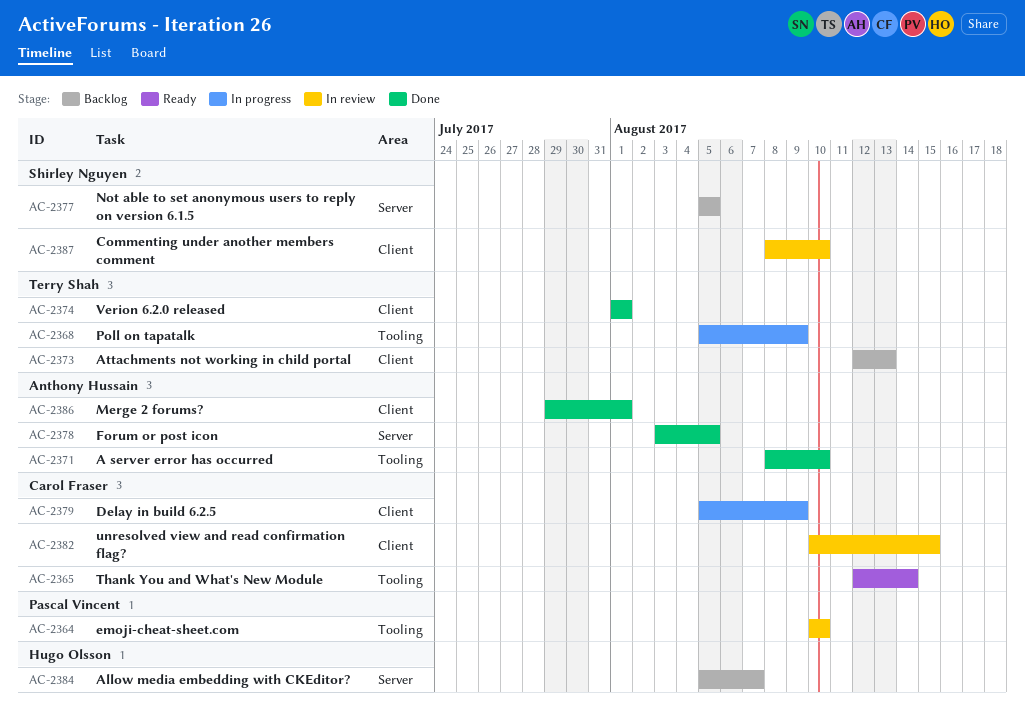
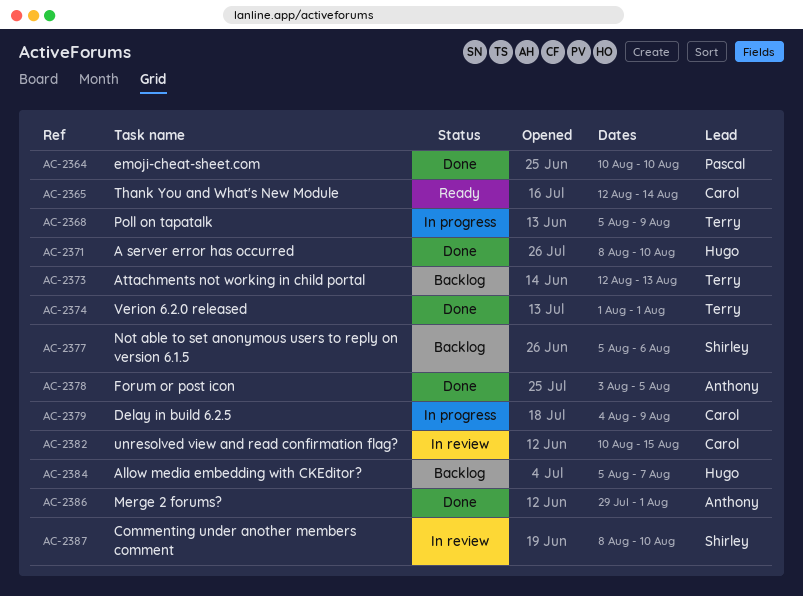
AC-2364, status: In review -> Done
AC-2371, owner: Anthony Hussain -> Hugo Olsson
AC-2377, due: Aug 5 -> Aug 6
AC-2379, start: Aug 5 -> Aug 4

